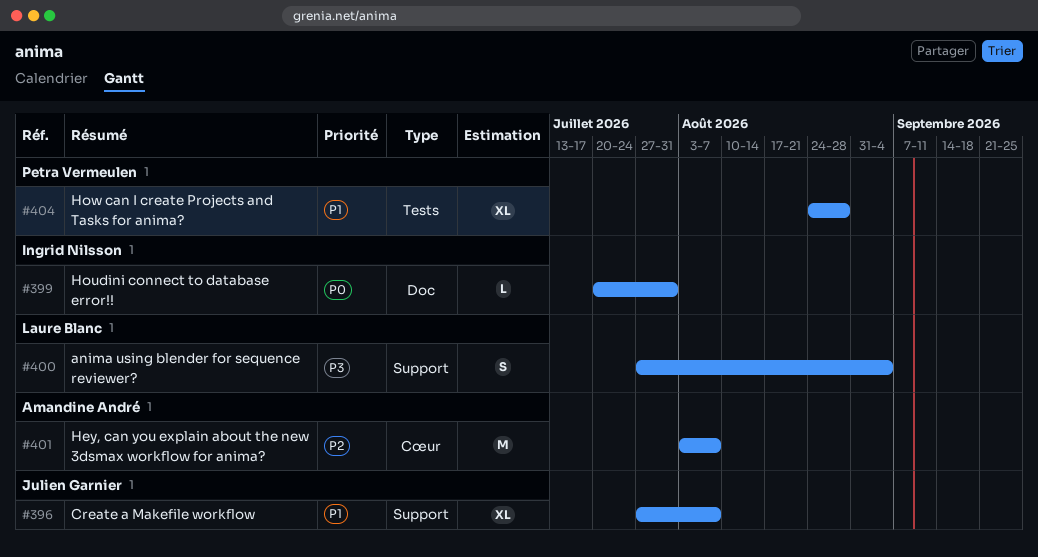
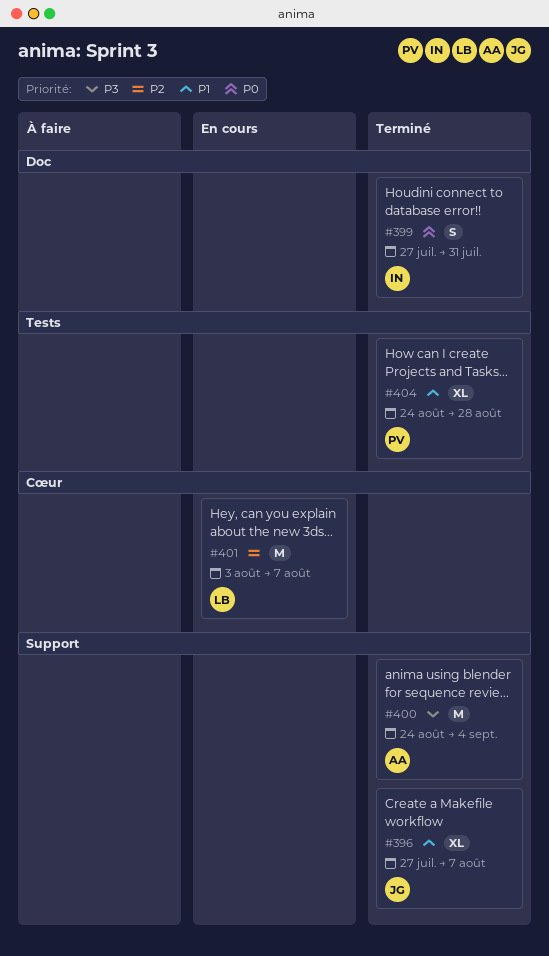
#399, estimate: L -> S
#399, start: Jul 20 -> Jul 27
#400, owner: Laure Blanc -> Amandine André
#400, estimate: S -> M
#400, start: Jul 27 -> Aug 24
#401, owner: Amandine André -> Laure Blanc

